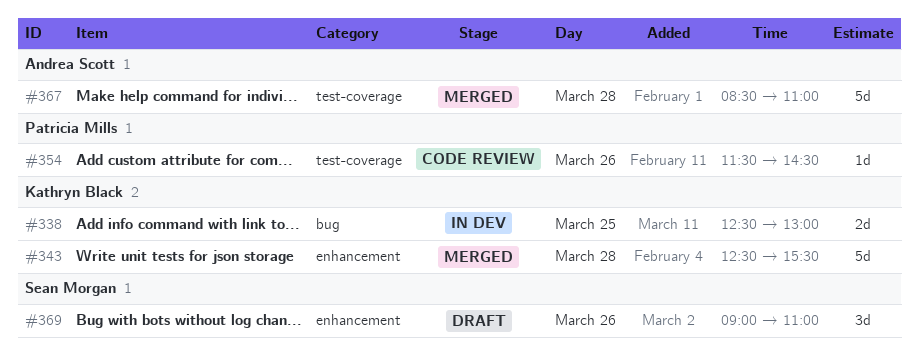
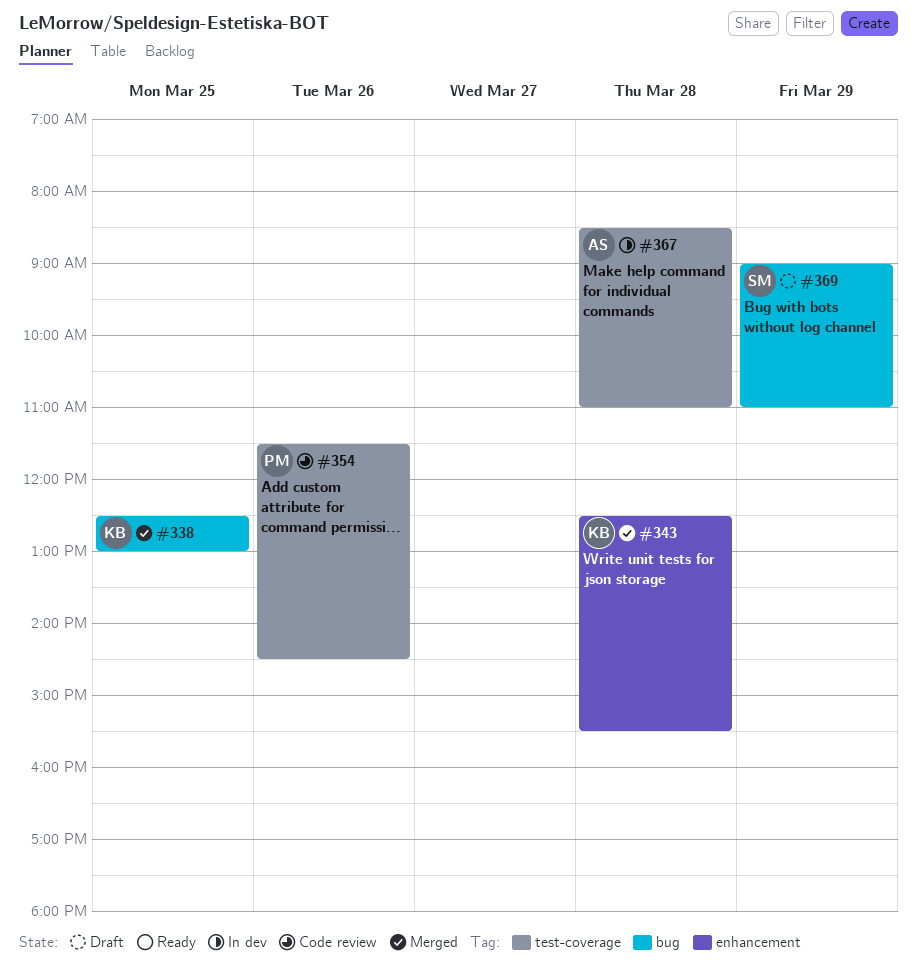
#338, status: In dev -> Merged
#367, status: Merged -> In dev
#369, label: enhancement -> bug
#369, day: Mar 26 -> Mar 29

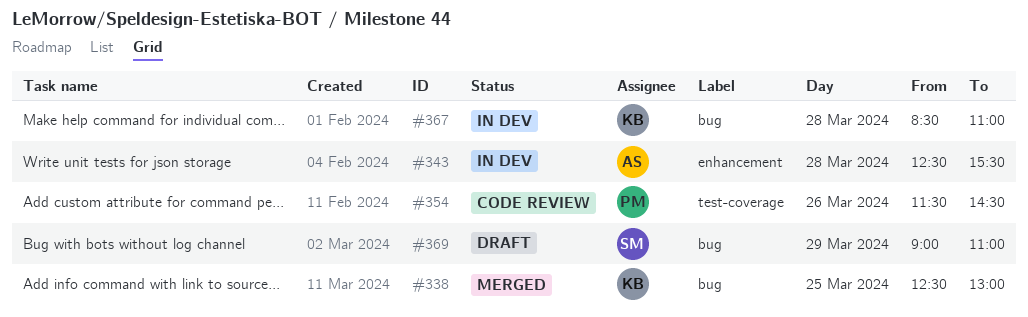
#343, status: Merged -> In dev
#343, owner: KB -> AS
#367, owner: AS -> KB
#367, label: test-coverage -> bug

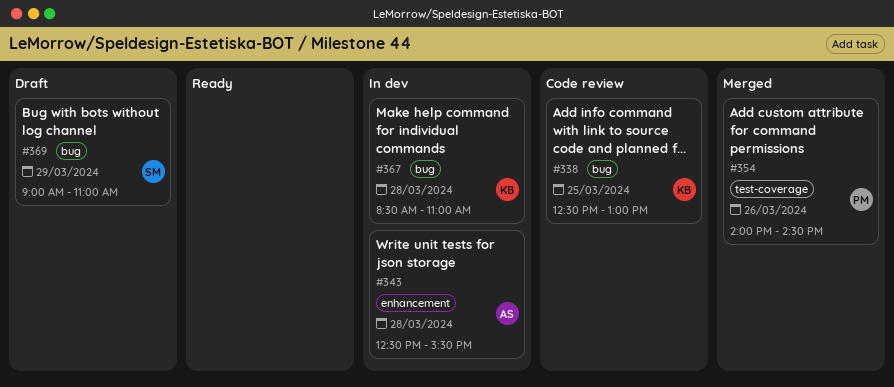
#338, status: Merged -> Code review
#354, status: Code review -> Merged
#354, begins: 11:30 -> 14:00

